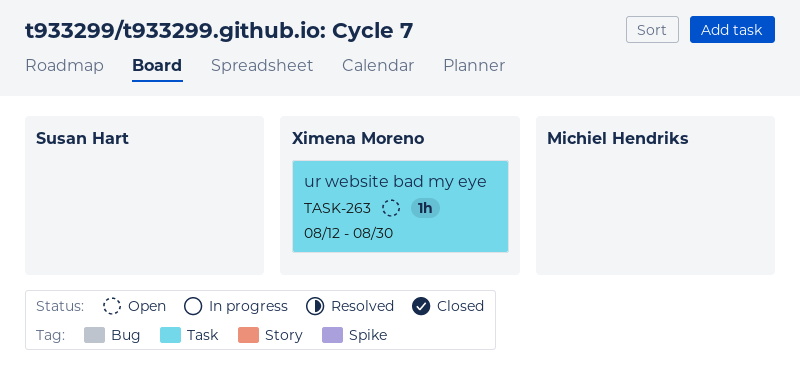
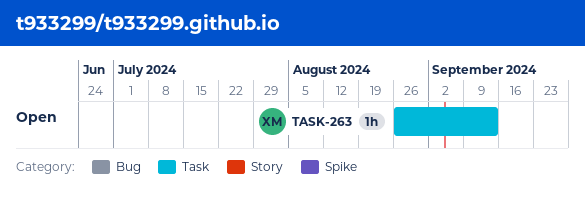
TASK-263, start: Aug 12 -> Aug 26
TASK-263, due: Aug 30 -> Sep 13

